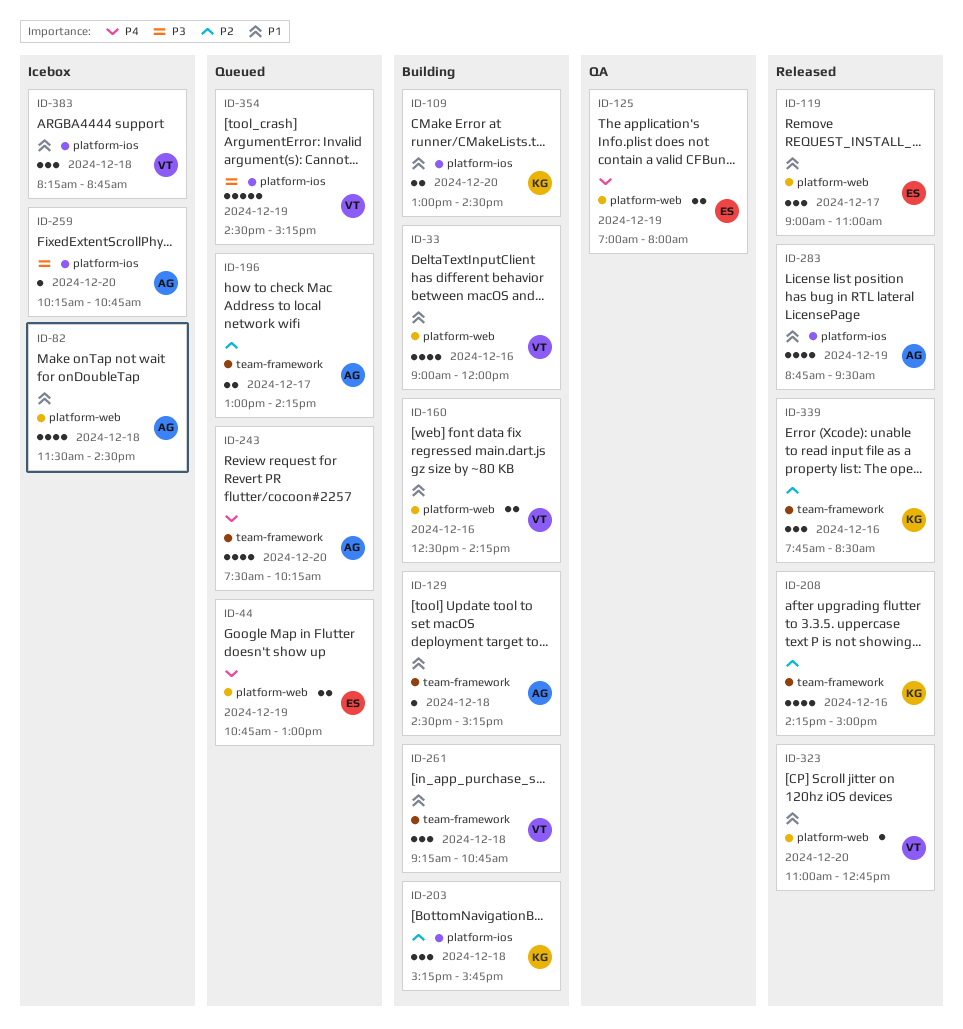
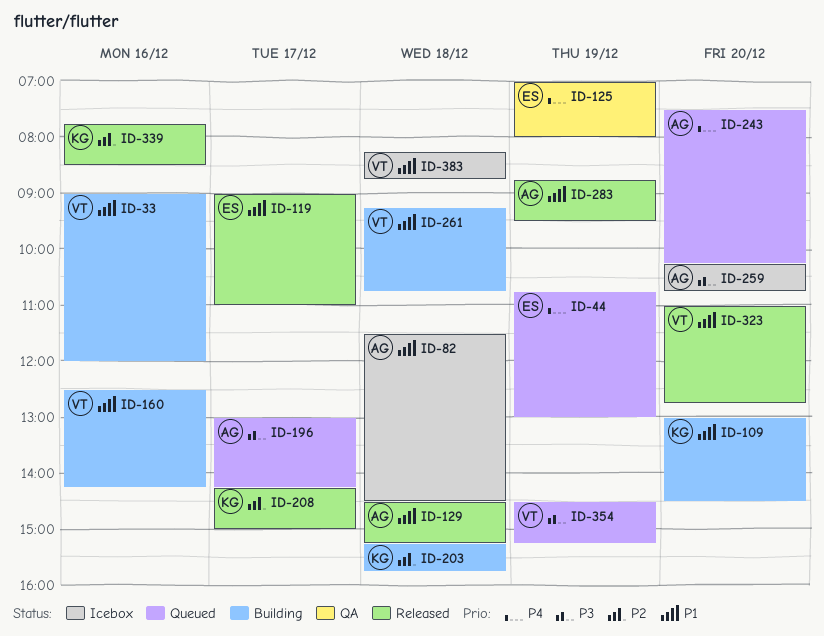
ID-129, status: Building -> Released
ID-196, priority: P2 -> P3
ID-208, day: Dec 16 -> Dec 17

